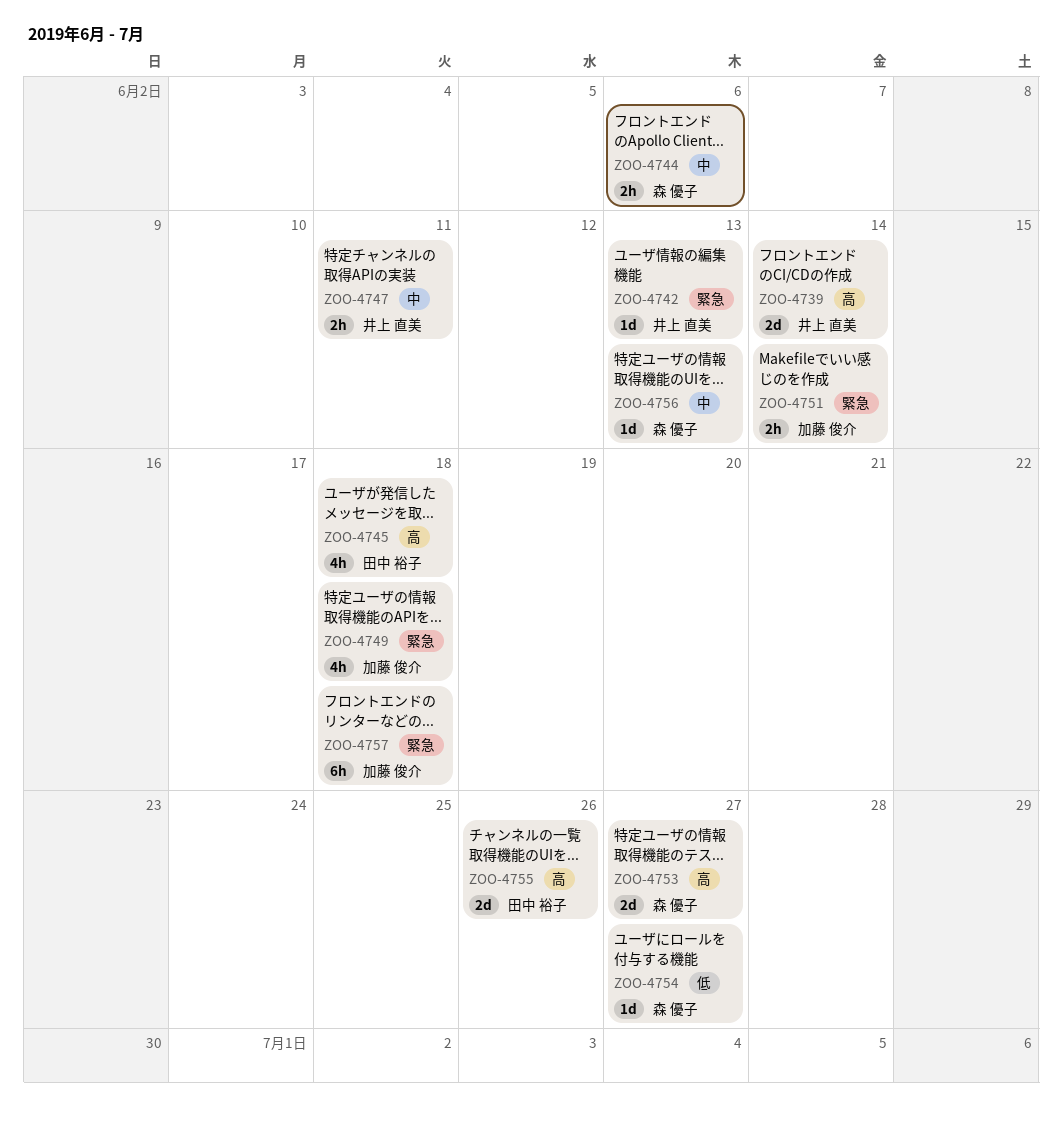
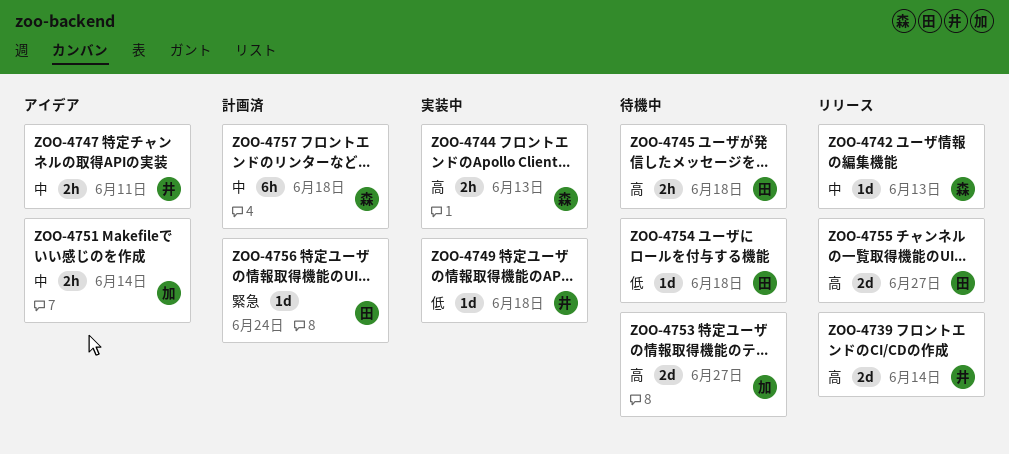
ZOO-4742, owner: 井上 直美 -> 森 優子
ZOO-4742, priority: 緊急 -> 中
ZOO-4744, priority: 中 -> 高
ZOO-4744, due: Jun 6 -> Jun 13
ZOO-4745, estimate: 4h -> 2h
ZOO-4749, owner: 加藤 俊介 -> 井上 直美
ZOO-4749, priority: 緊急 -> 低
ZOO-4749, estimate: 4h -> 1d
ZOO-4751, priority: 緊急 -> 中
ZOO-4753, owner: 森 優子 -> 加藤 俊介
ZOO-4754, owner: 森 優子 -> 田中 裕子
ZOO-4754, due: Jun 27 -> Jun 18
ZOO-4755, due: Jun 26 -> Jun 27
ZOO-4756, owner: 森 優子 -> 田中 裕子
ZOO-4756, priority: 中 -> 緊急
ZOO-4756, due: Jun 13 -> Jun 24
ZOO-4757, owner: 加藤 俊介 -> 森 優子
ZOO-4757, priority: 緊急 -> 中

